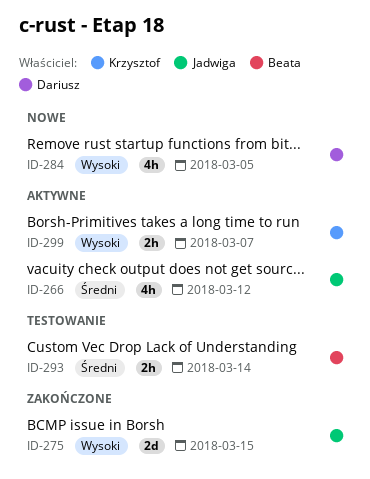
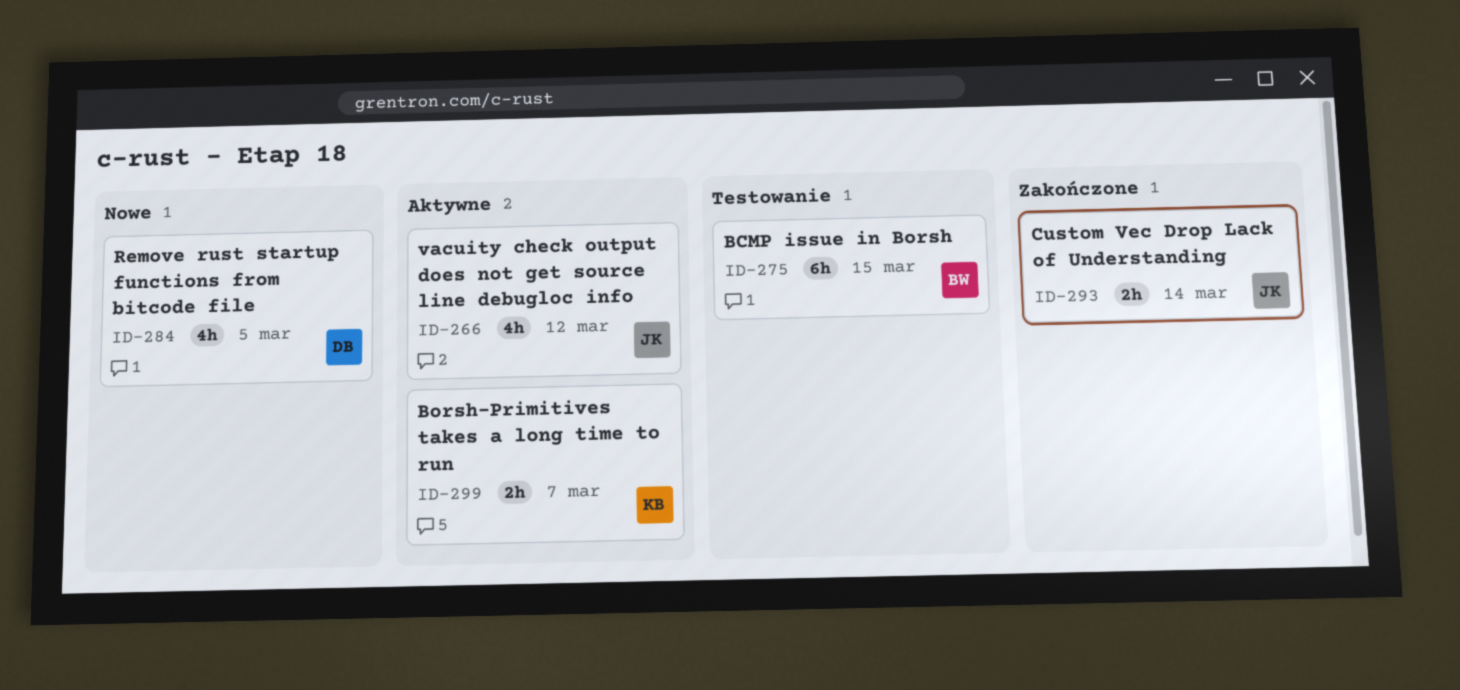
ID-275, status: Zakończone -> Testowanie
ID-275, owner: Jadwiga -> Beata
ID-275, estimate: 2d -> 6h
ID-293, status: Testowanie -> Zakończone
ID-293, owner: Beata -> Jadwiga

